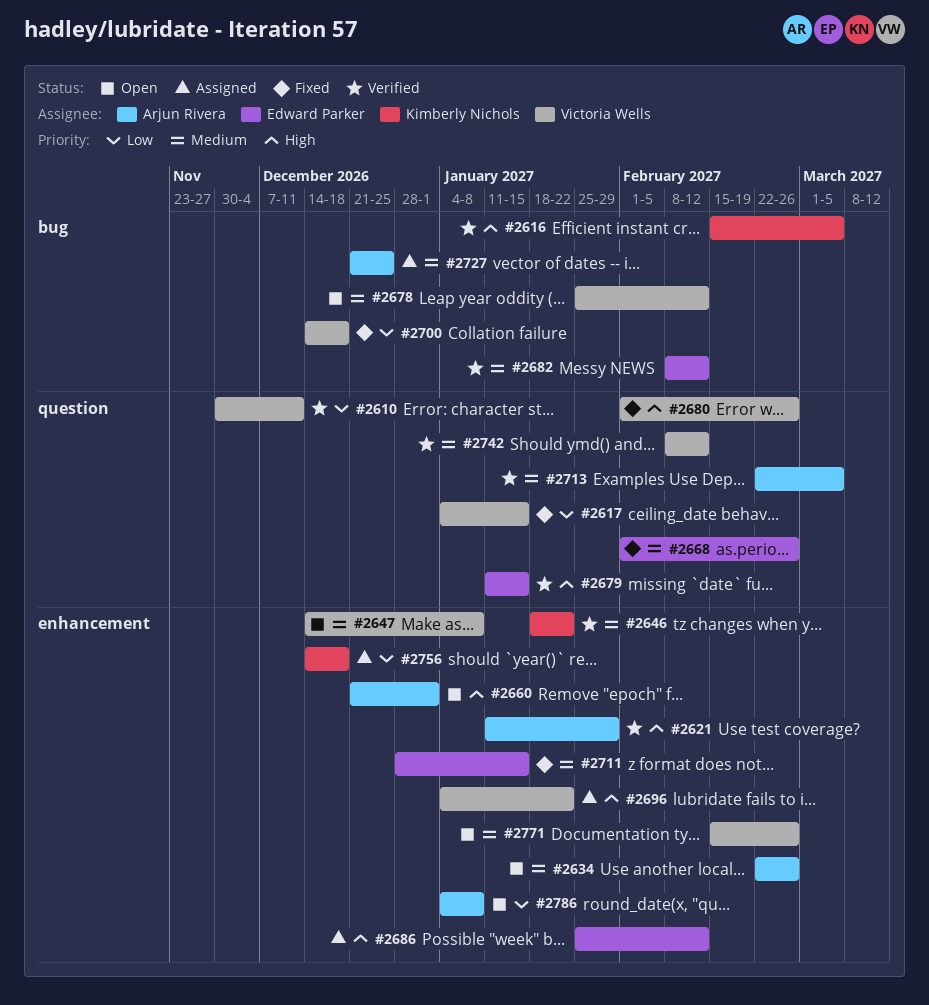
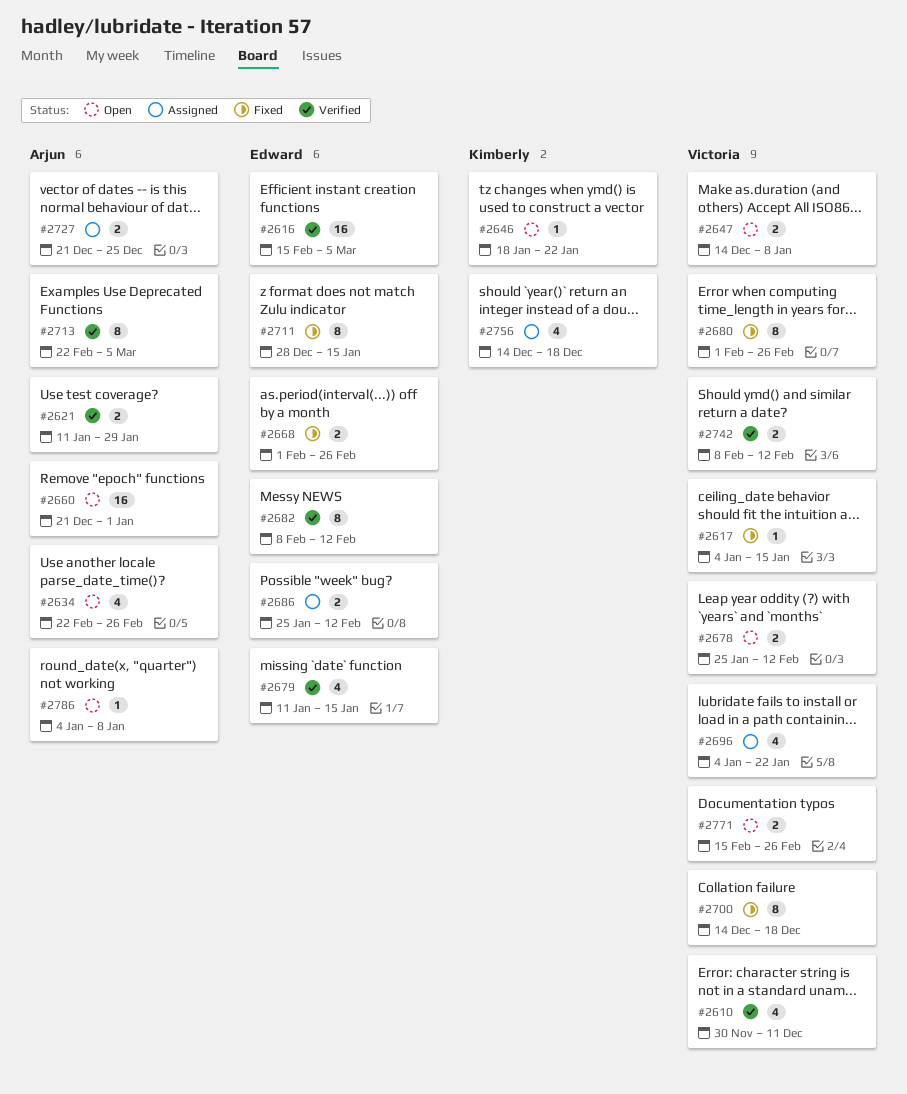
#2616, owner: Kimberly Nichols -> Edward Parker
#2646, status: Verified -> Open

